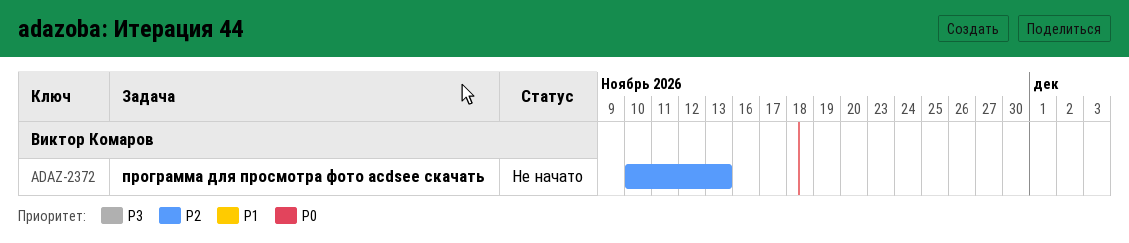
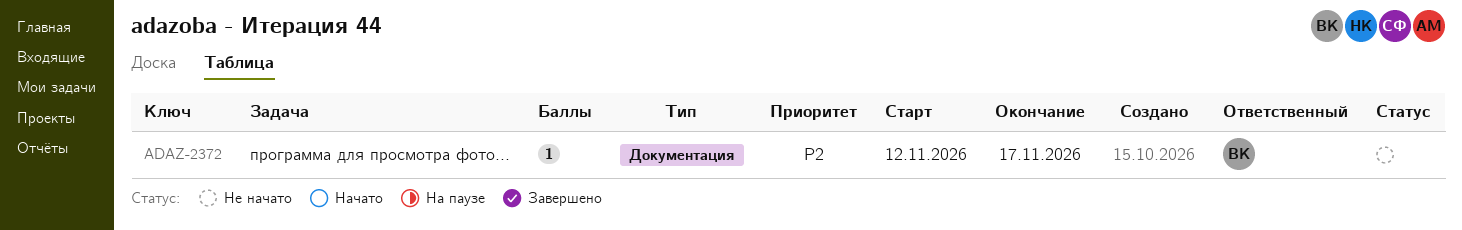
ADAZ-2372, start: Nov 10 -> Nov 12
ADAZ-2372, due: Nov 13 -> Nov 17

